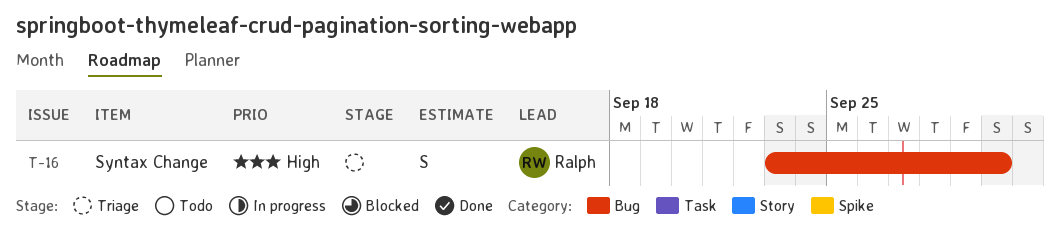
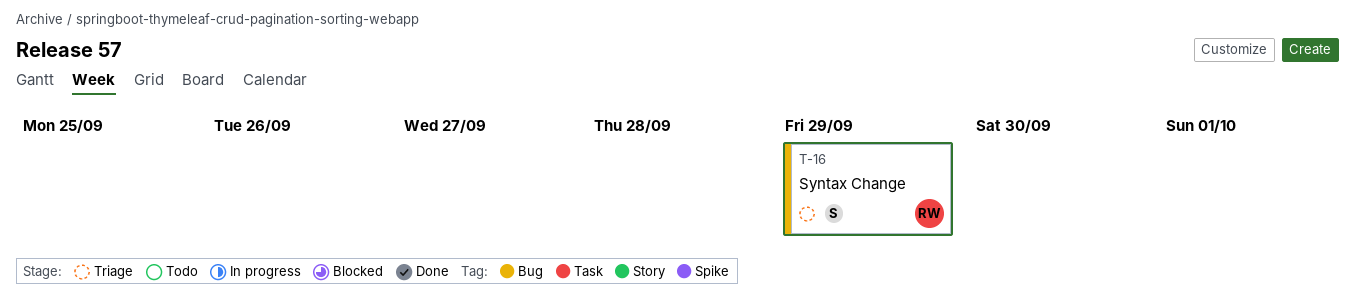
T-16, due: Sep 30 -> Sep 29

